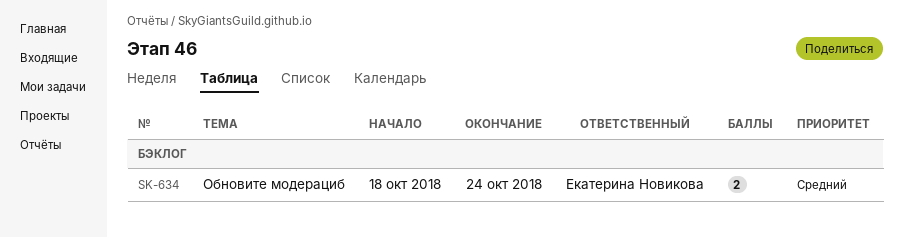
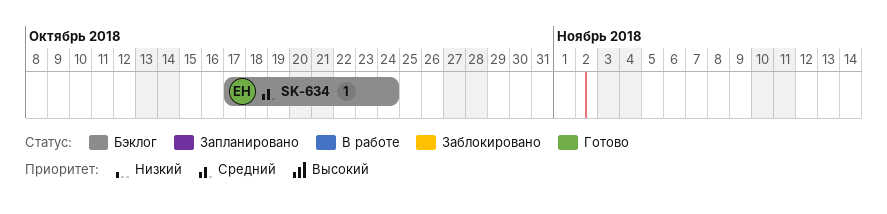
SK-634, estimate: 2 -> 1
SK-634, start: Oct 18 -> Oct 17

